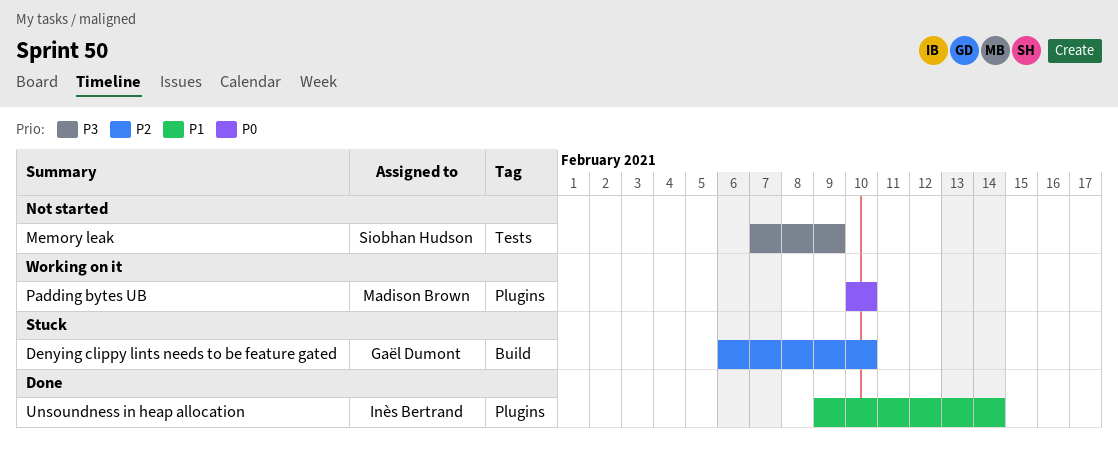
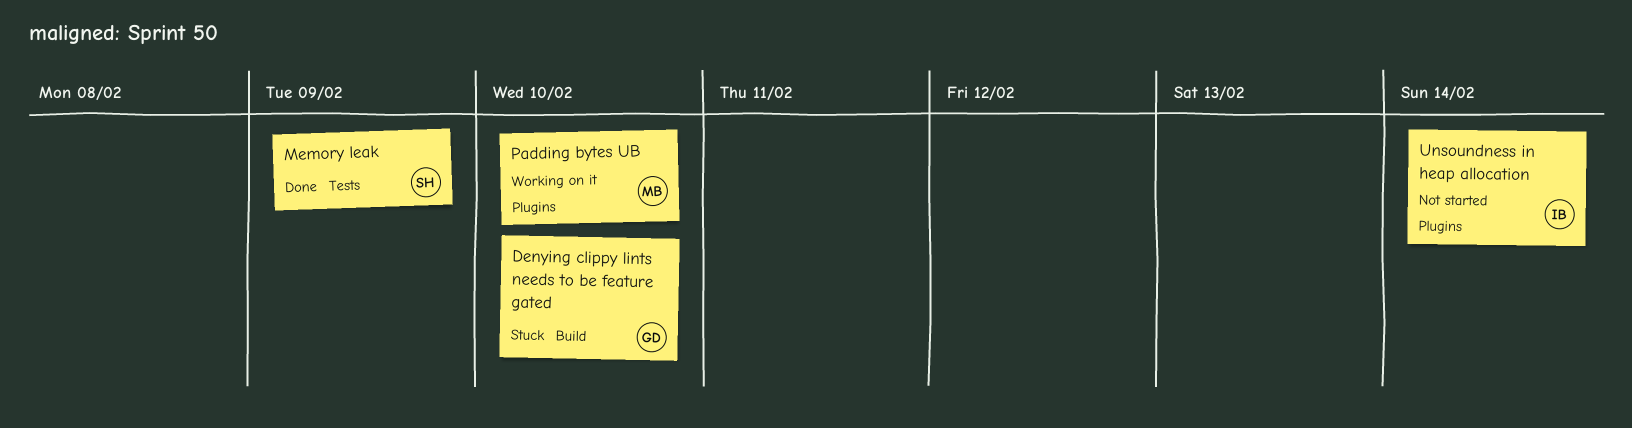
Memory leak, status: Not started -> Done
Unsoundness in heap allocation, status: Done -> Not started

